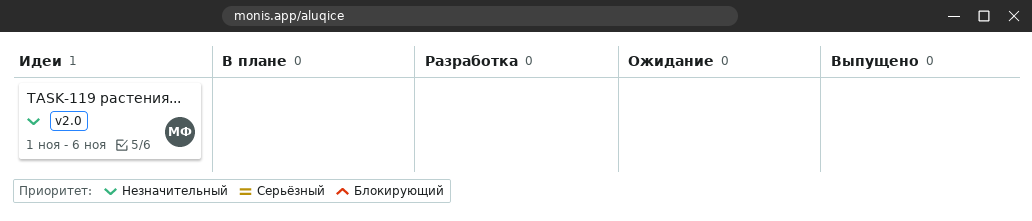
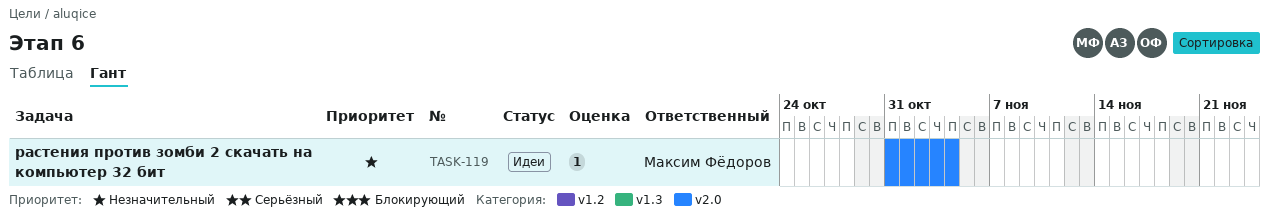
TASK-119, start: Nov 1 -> Oct 31
TASK-119, due: Nov 6 -> Nov 4

